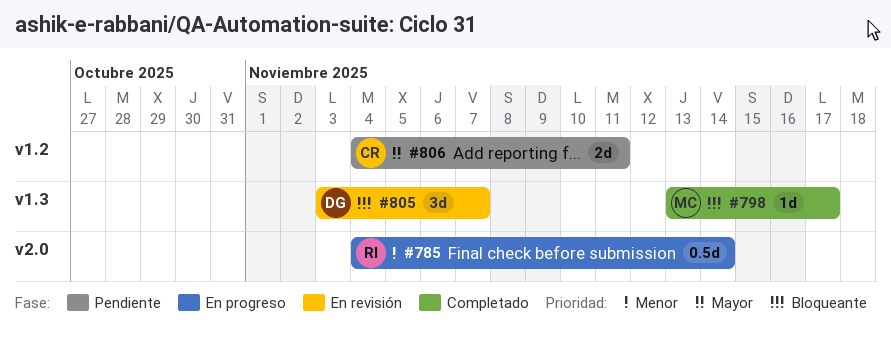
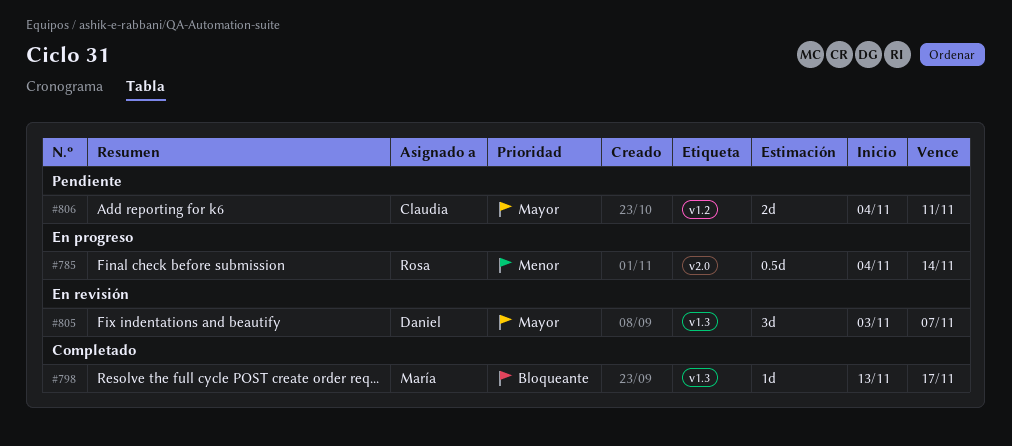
#805, priority: Bloqueante -> Mayor

